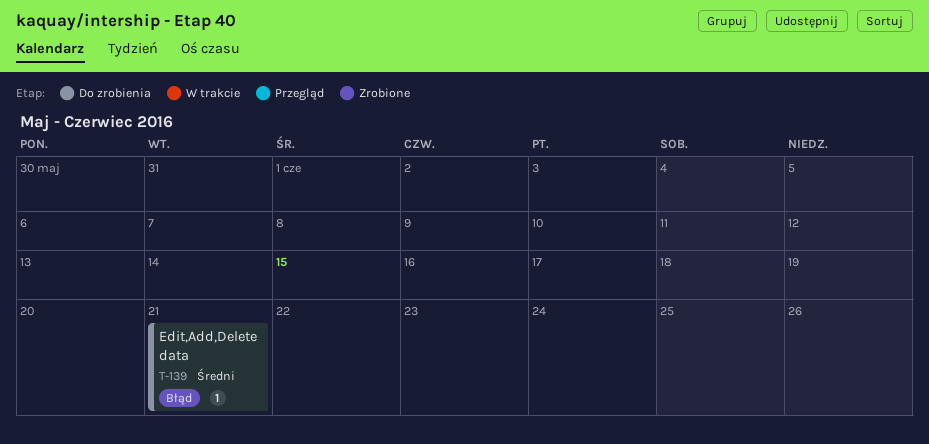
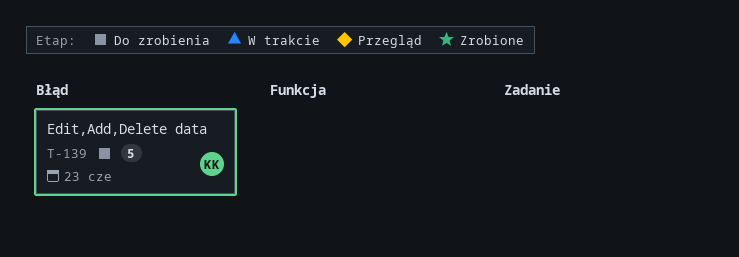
T-139, estimate: 1 -> 5
T-139, due: Jun 21 -> Jun 23

